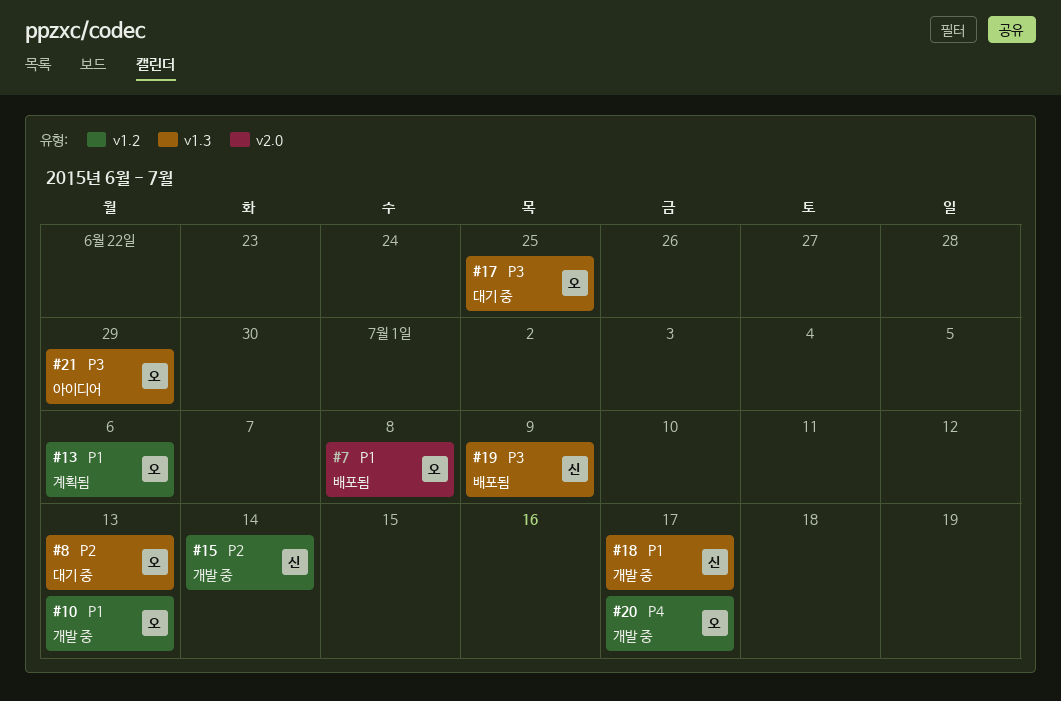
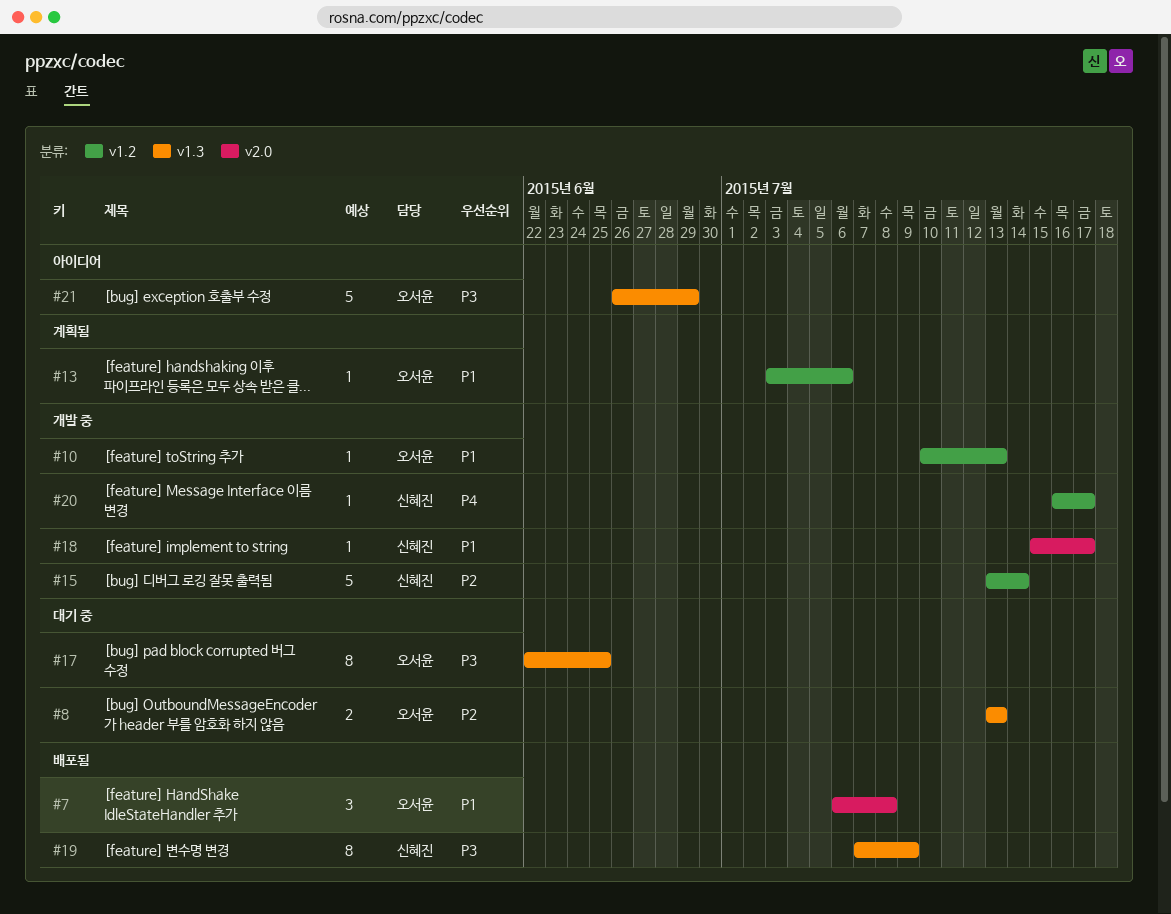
#18, label: v1.3 -> v2.0
#20, owner: 오서윤 -> 신혜진

